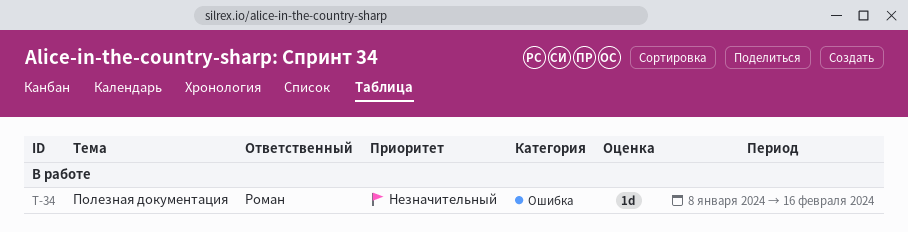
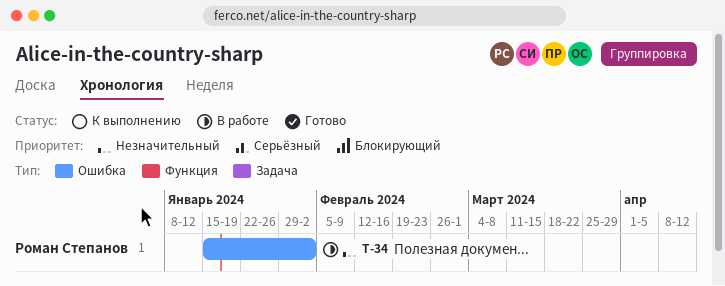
T-34, start: Jan 8 -> Jan 15
T-34, due: Feb 16 -> Feb 2

